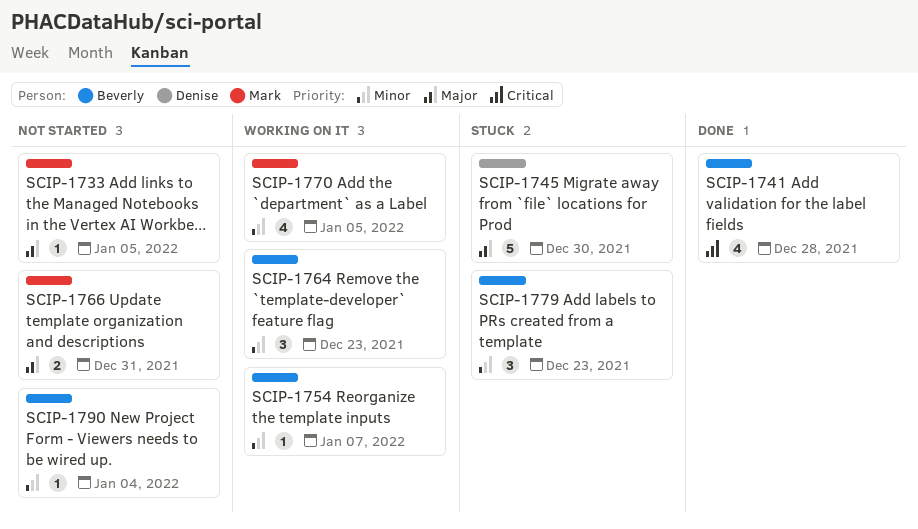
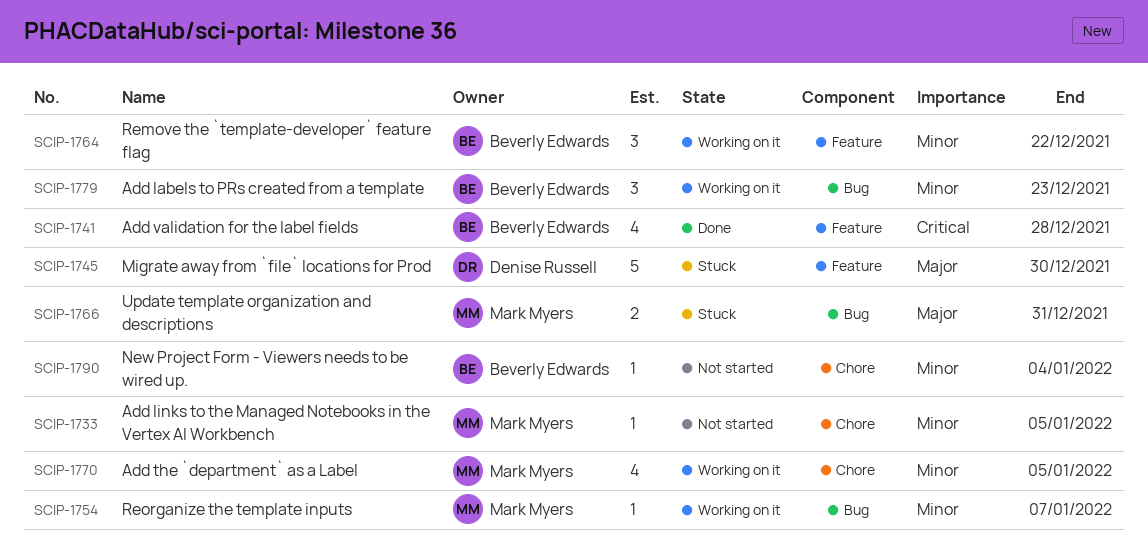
SCIP-1733, priority: Major -> Minor
SCIP-1754, owner: Beverly Edwards -> Mark Myers
SCIP-1764, due: Dec 23 -> Dec 22
SCIP-1766, status: Not started -> Stuck
SCIP-1779, status: Stuck -> Working on it

